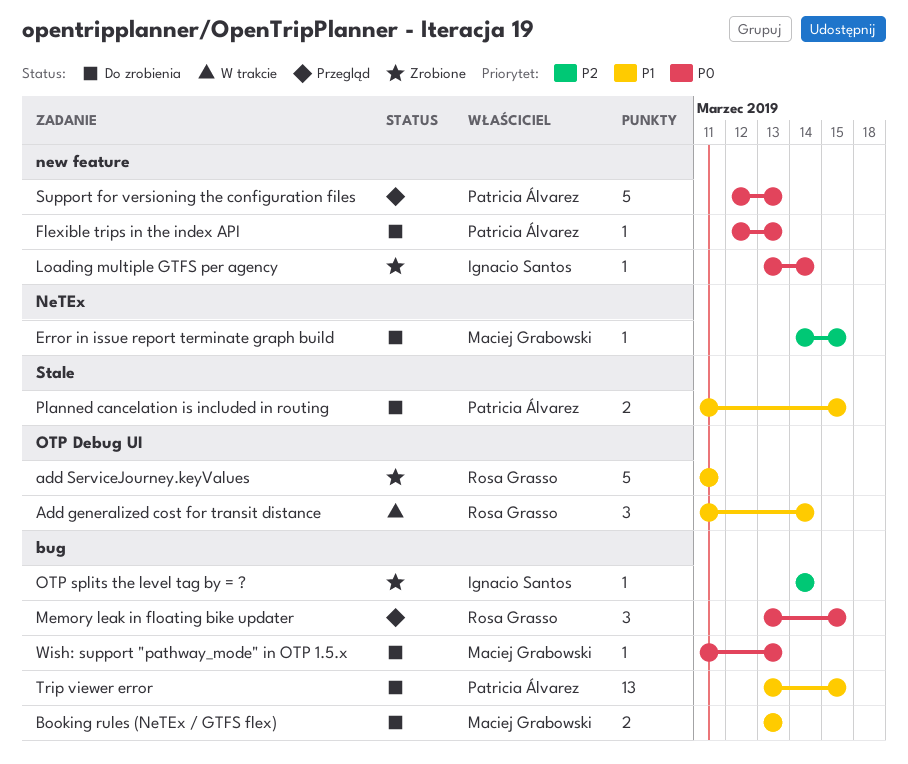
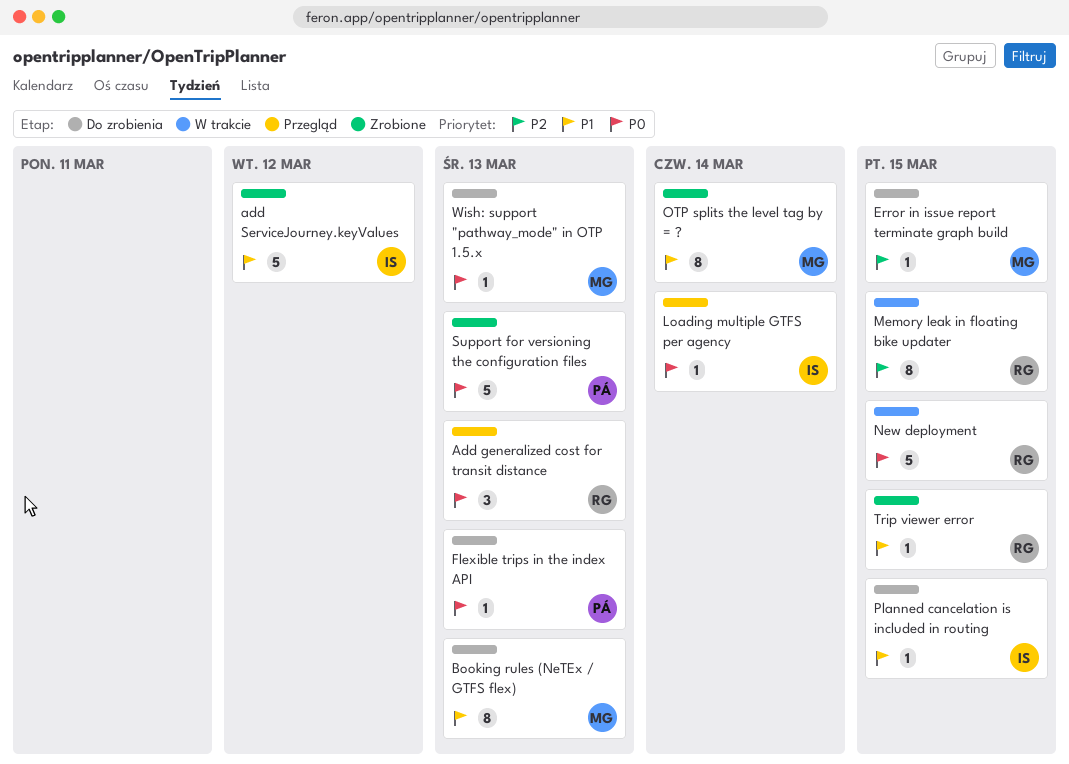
Add generalized cost for transit distance, status: W trakcie -> Przegląd
Add generalized cost for transit distance, priority: P1 -> P0
Add generalized cost for transit distance, due: Mar 14 -> Mar 13
add ServiceJourney.keyValues, owner: Rosa Grasso -> Ignacio Santos
add ServiceJourney.keyValues, due: Mar 11 -> Mar 12
Booking rules (NeTEx / GTFS flex), estimate: 2 -> 8
Loading multiple GTFS per agency, status: Zrobione -> Przegląd
Memory leak in floating bike updater, status: Przegląd -> W trakcie
Memory leak in floating bike updater, priority: P0 -> P2
Memory leak in floating bike updater, estimate: 3 -> 8
New deployment: none -> present
OTP splits the level tag by = ?, owner: Ignacio Santos -> Maciej Grabowski
OTP splits the level tag by = ?, priority: P2 -> P1
OTP splits the level tag by = ?, estimate: 1 -> 8
Planned cancelation is included in routing, owner: Patricia Álvarez -> Ignacio Santos
Planned cancelation is included in routing, estimate: 2 -> 1
Support for versioning the configuration files, status: Przegląd -> Zrobione
Trip viewer error, status: Do zrobienia -> Zrobione
Trip viewer error, owner: Patricia Álvarez -> Rosa Grasso
Trip viewer error, estimate: 13 -> 1

